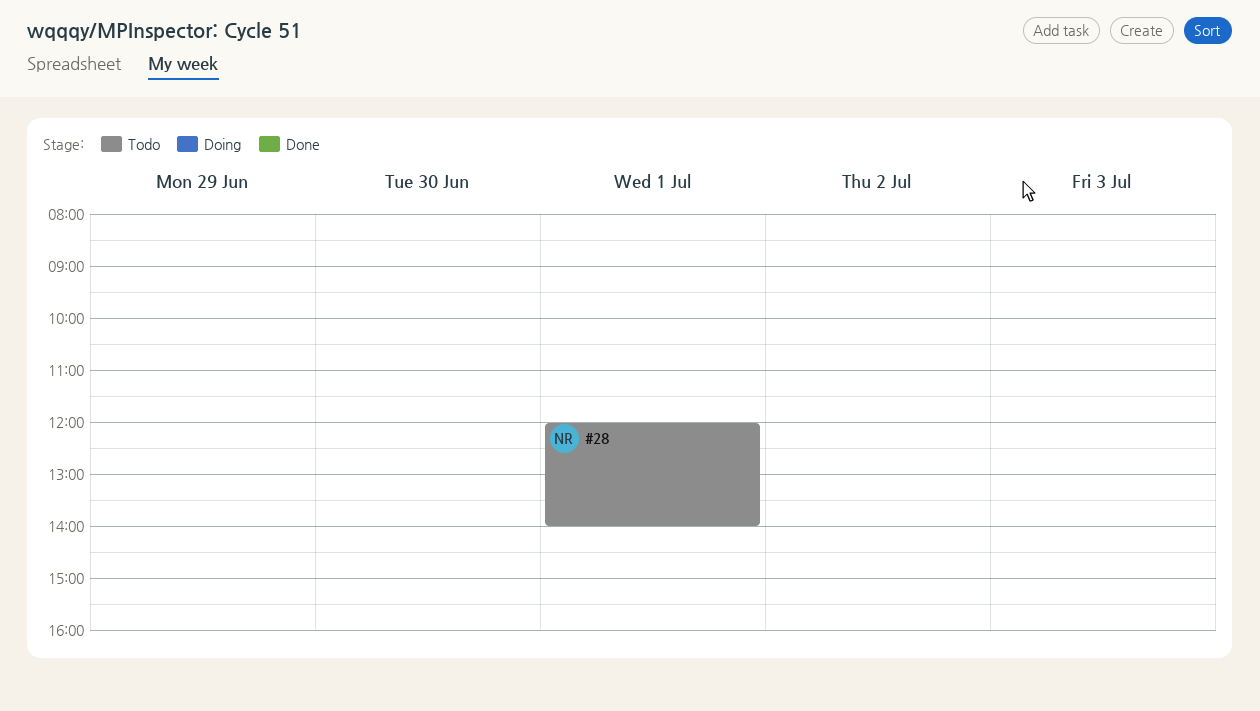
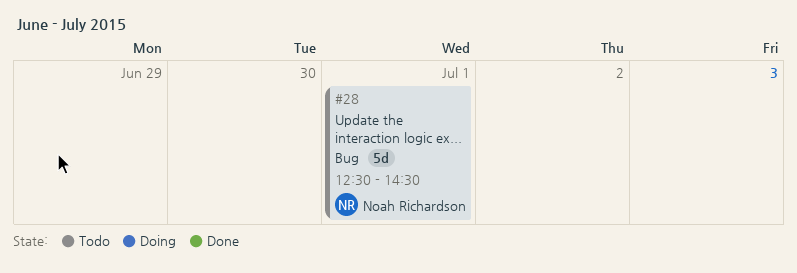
#28, begins: 12:00 -> 12:30
#28, ends: 14:00 -> 14:30

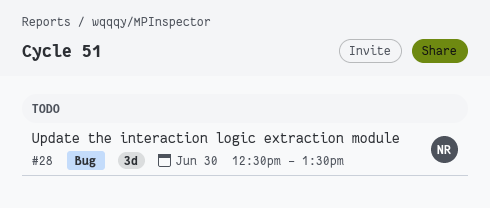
#28, estimate: 5d -> 3d
#28, day: Jul 1 -> Jun 30
#28, ends: 14:30 -> 13:30

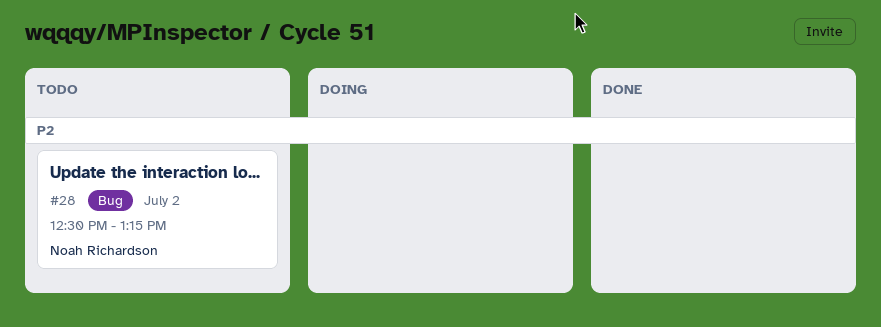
#28, day: Jun 30 -> Jul 2
#28, ends: 13:30 -> 13:15

